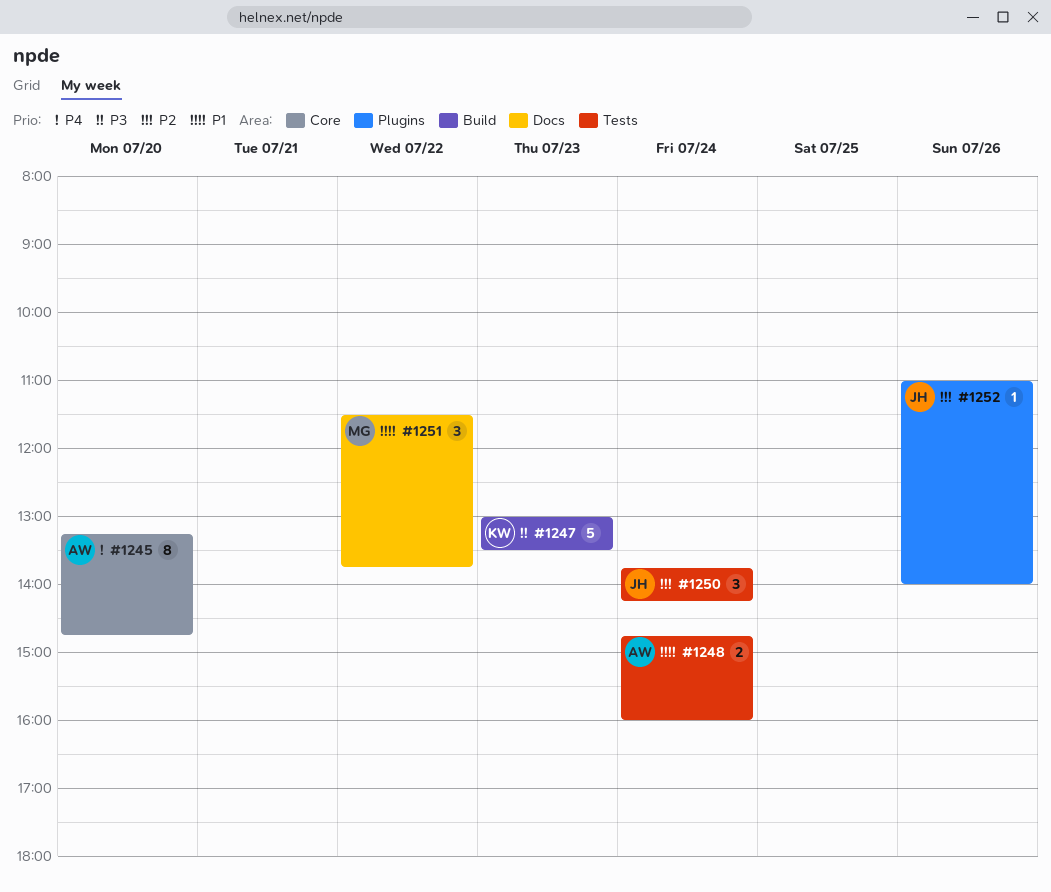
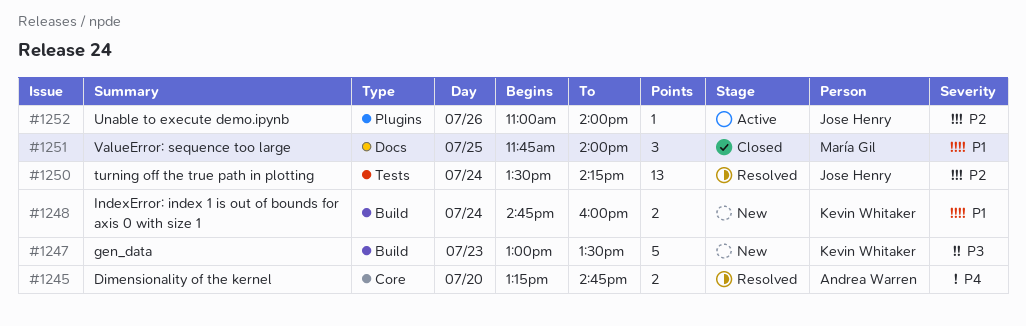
#1245, estimate: 8 -> 2
#1248, owner: Andrea Warren -> Kevin Whitaker
#1248, label: Tests -> Build
#1250, estimate: 3 -> 13
#1250, begins: 13:45 -> 13:30
#1251, day: Jul 22 -> Jul 25
#1251, begins: 11:30 -> 11:45
#1251, ends: 13:45 -> 14:00

